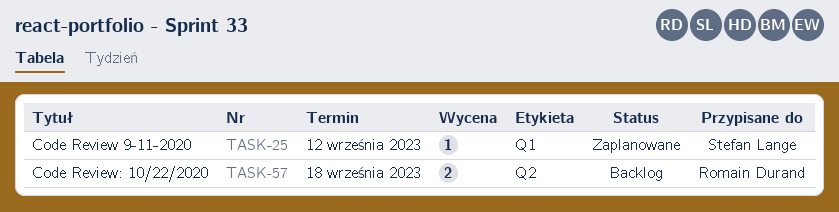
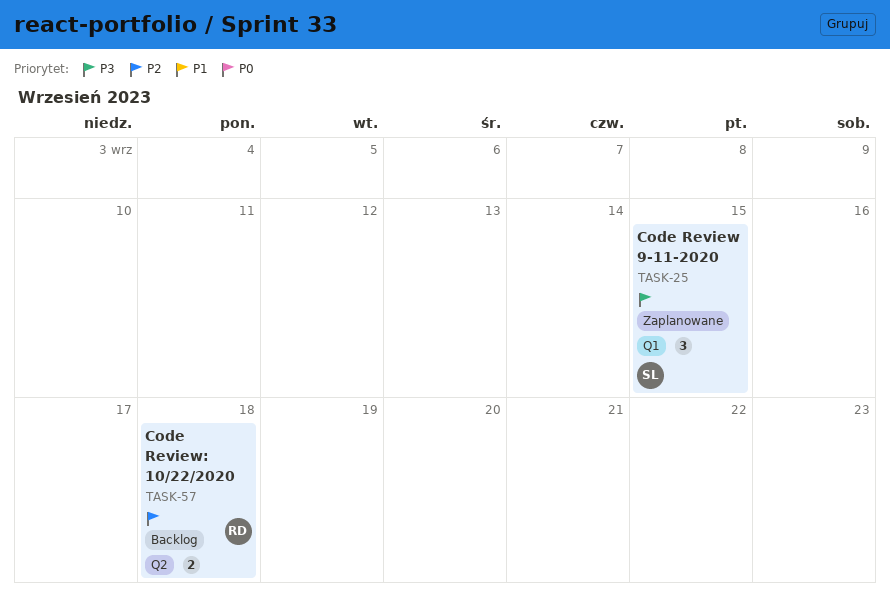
TASK-25, estimate: 1 -> 3
TASK-25, due: Sep 12 -> Sep 15

